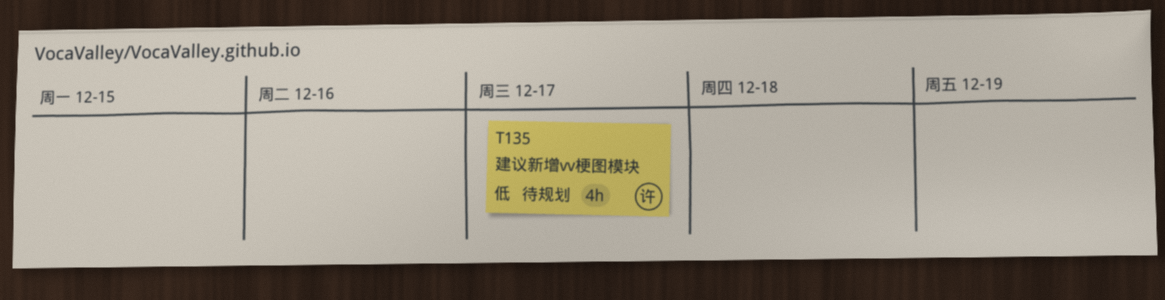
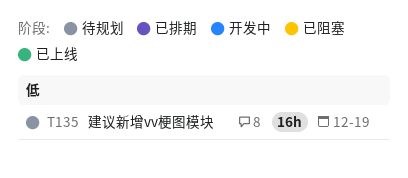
T135, estimate: 4h -> 16h
T135, due: Dec 17 -> Dec 19

